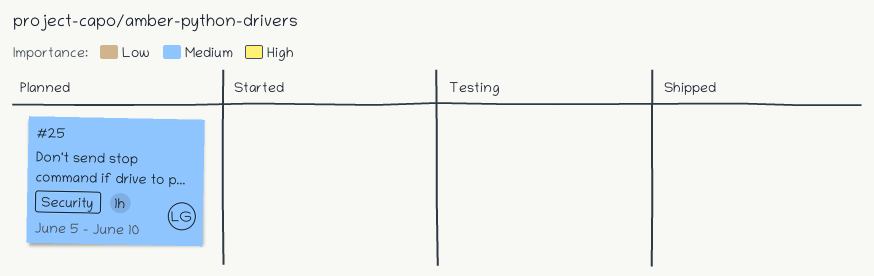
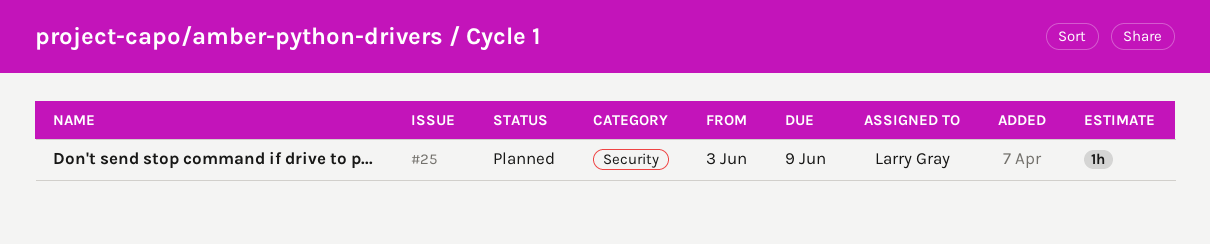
#25, start: Jun 5 -> Jun 3
#25, due: Jun 10 -> Jun 9

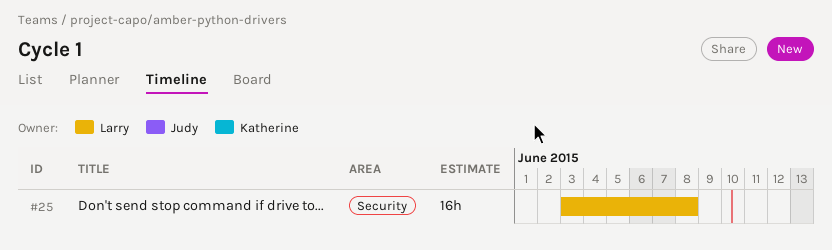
#25, estimate: 1h -> 16h
#25, due: Jun 9 -> Jun 8

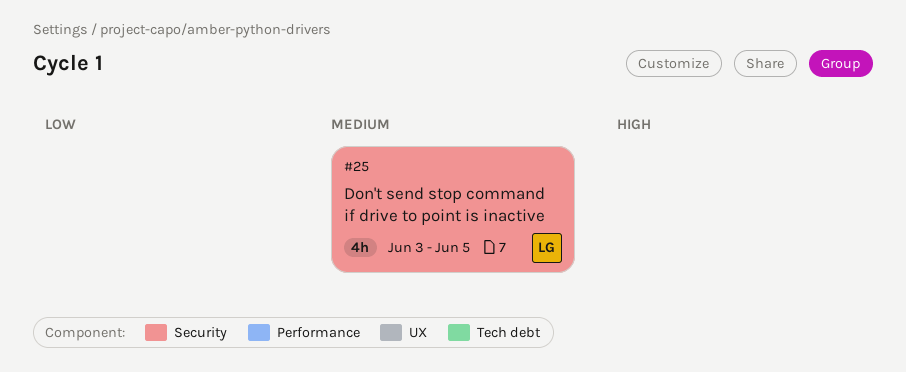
#25, estimate: 16h -> 4h
#25, due: Jun 8 -> Jun 5

